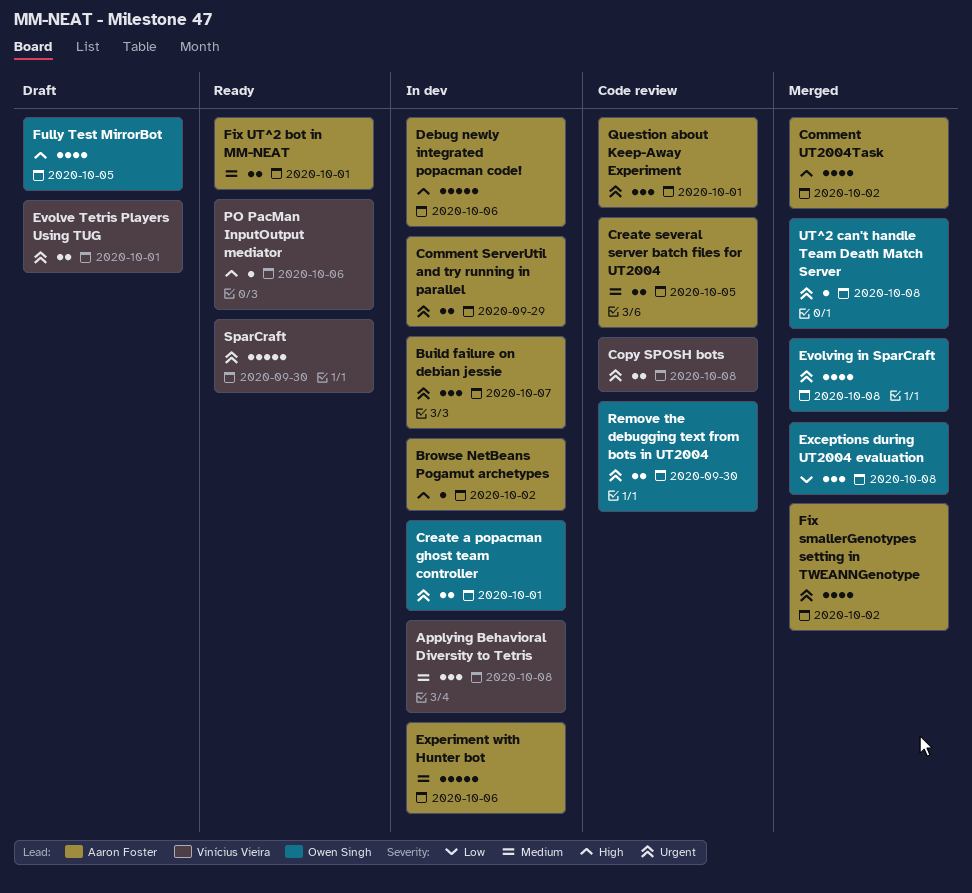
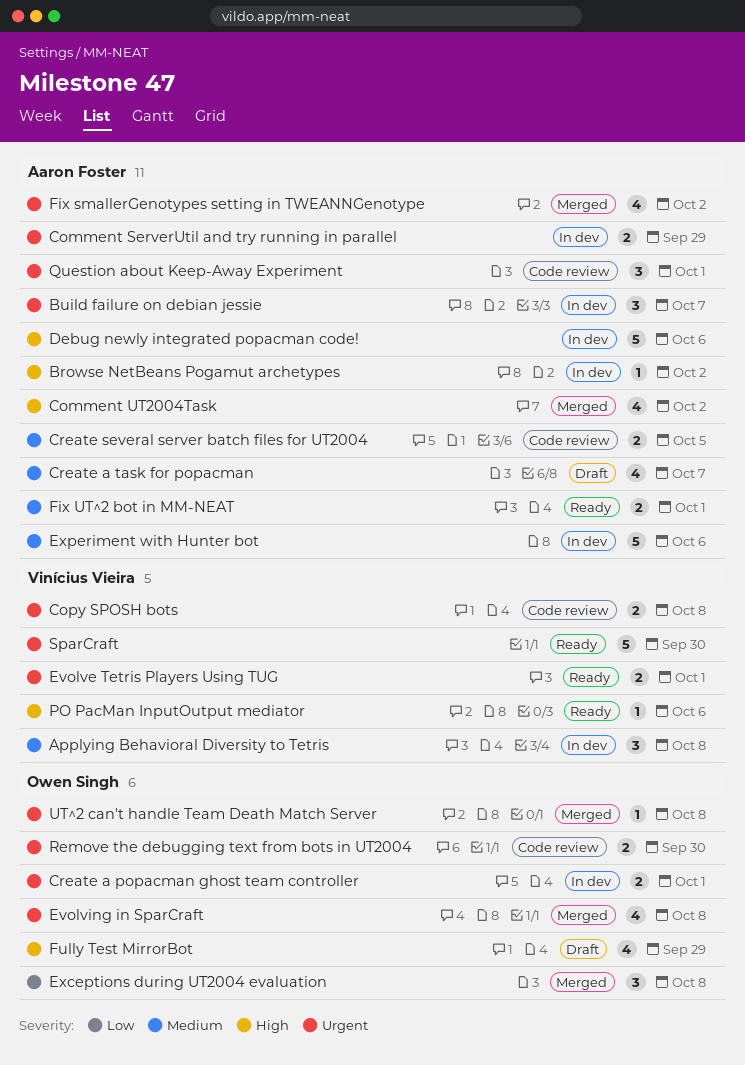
Create a task for popacman: none -> present
Evolve Tetris Players Using TUG, status: Draft -> Ready
Fully Test MirrorBot, due: Oct 5 -> Sep 29

